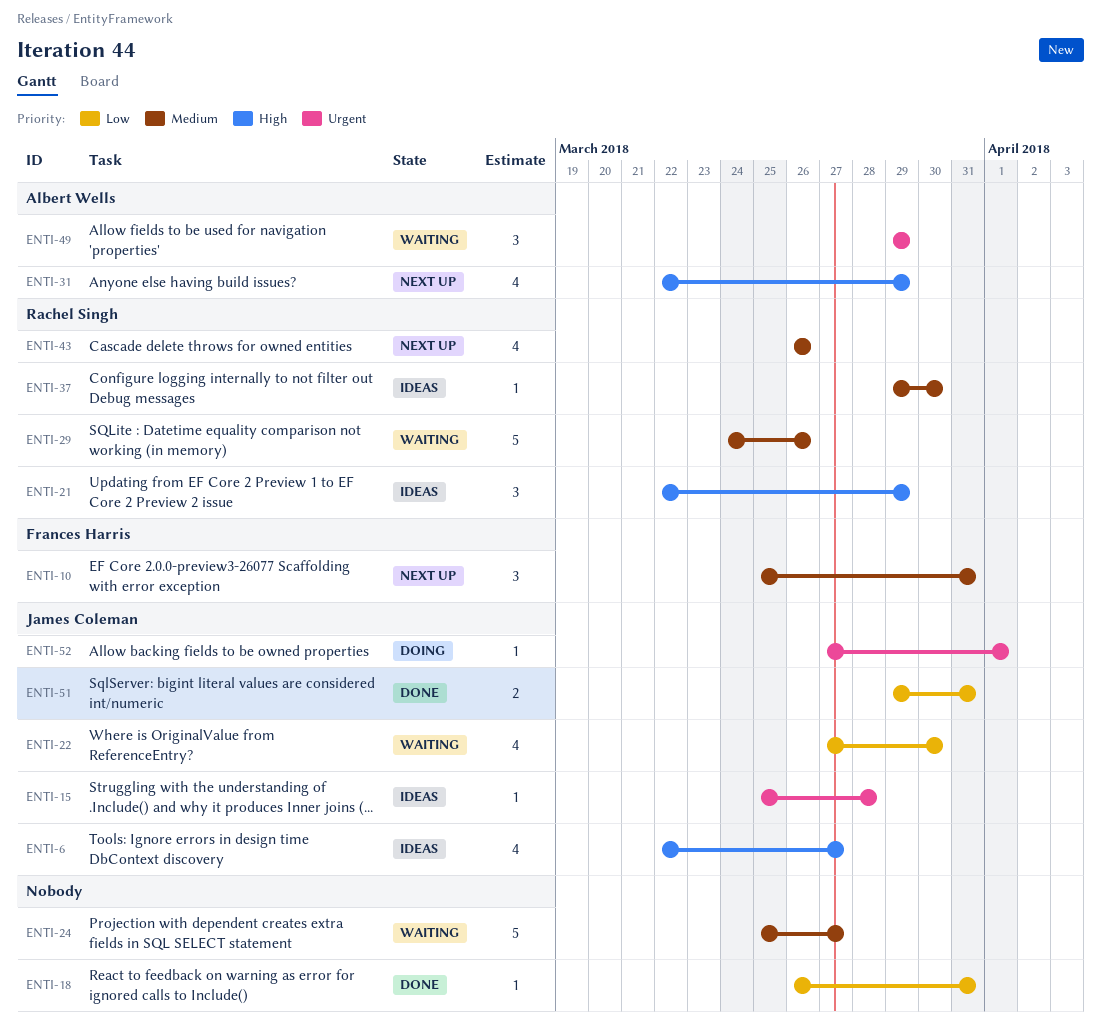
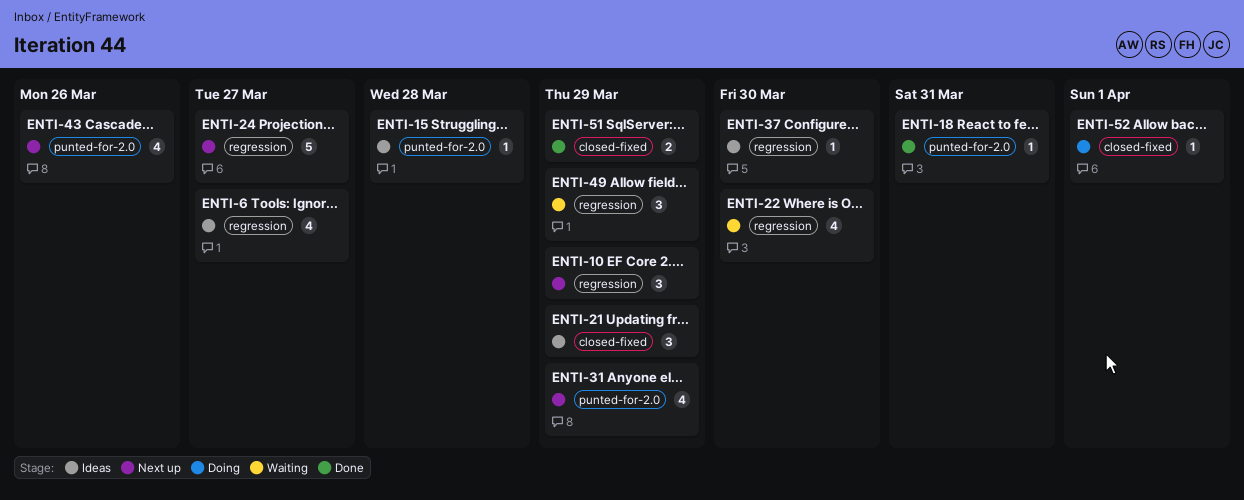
ENTI-10, due: Mar 31 -> Mar 29
ENTI-24, status: Waiting -> Next up
ENTI-29: present -> none
ENTI-51, due: Mar 31 -> Mar 29

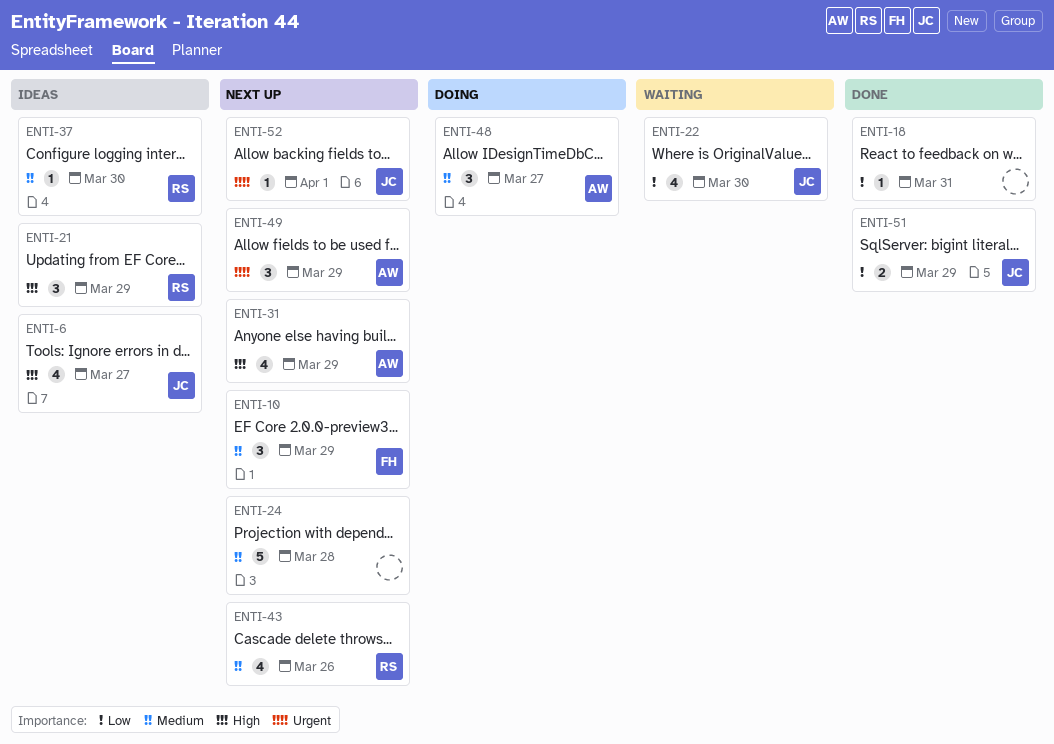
ENTI-15: present -> none
ENTI-24, due: Mar 27 -> Mar 28
ENTI-48: none -> present
ENTI-49, status: Waiting -> Next up
ENTI-52, status: Doing -> Next up

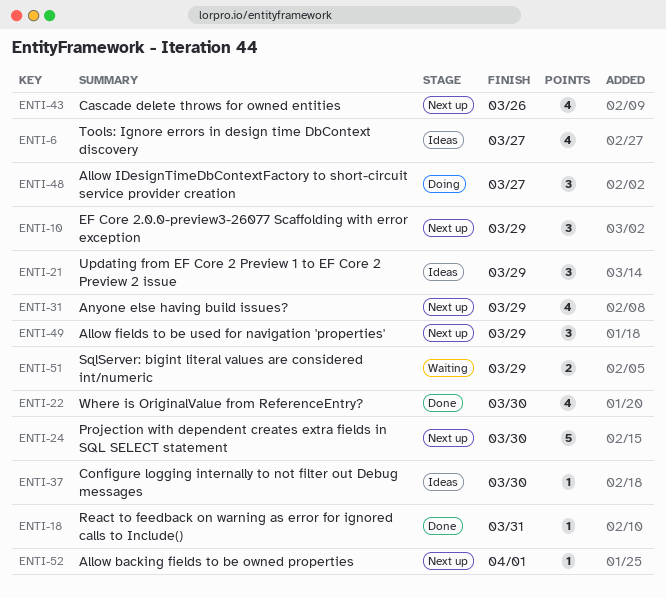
ENTI-22, status: Waiting -> Done
ENTI-24, due: Mar 28 -> Mar 30
ENTI-51, status: Done -> Waiting

